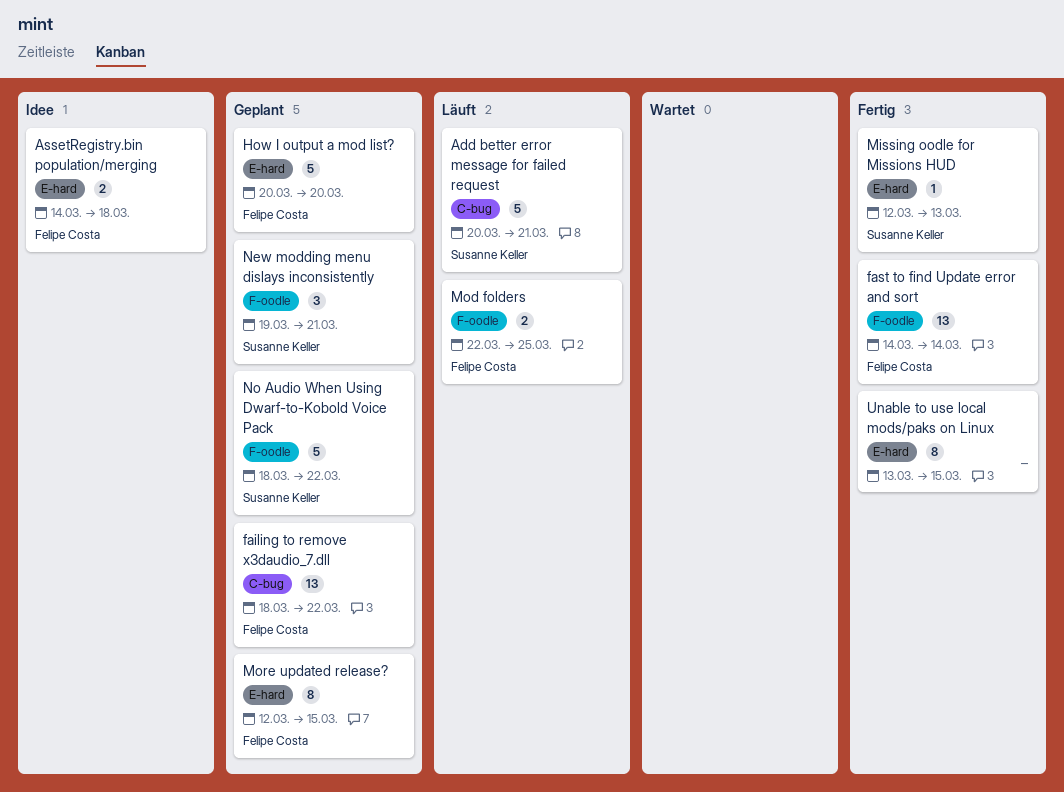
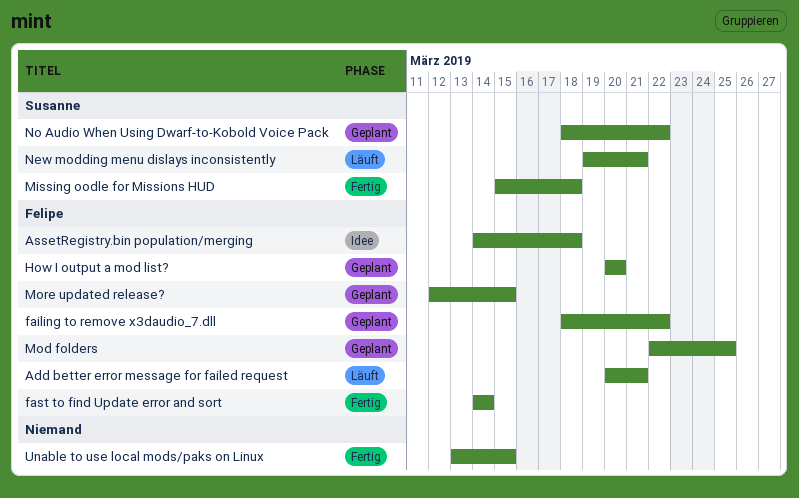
Add better error message for failed request, owner: Susanne Keller -> Felipe Costa
Missing oodle for Missions HUD, start: Mar 12 -> Mar 15
Missing oodle for Missions HUD, due: Mar 13 -> Mar 18
Mod folders, status: Läuft -> Geplant
New modding menu dislays inconsistently, status: Geplant -> Läuft

